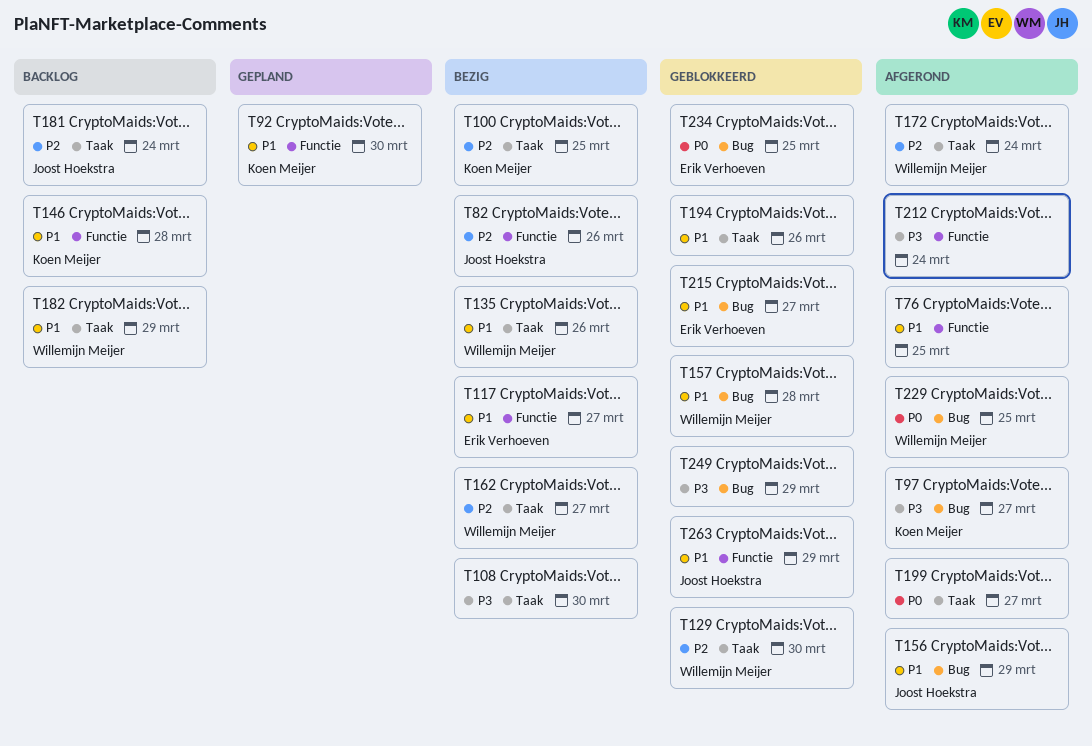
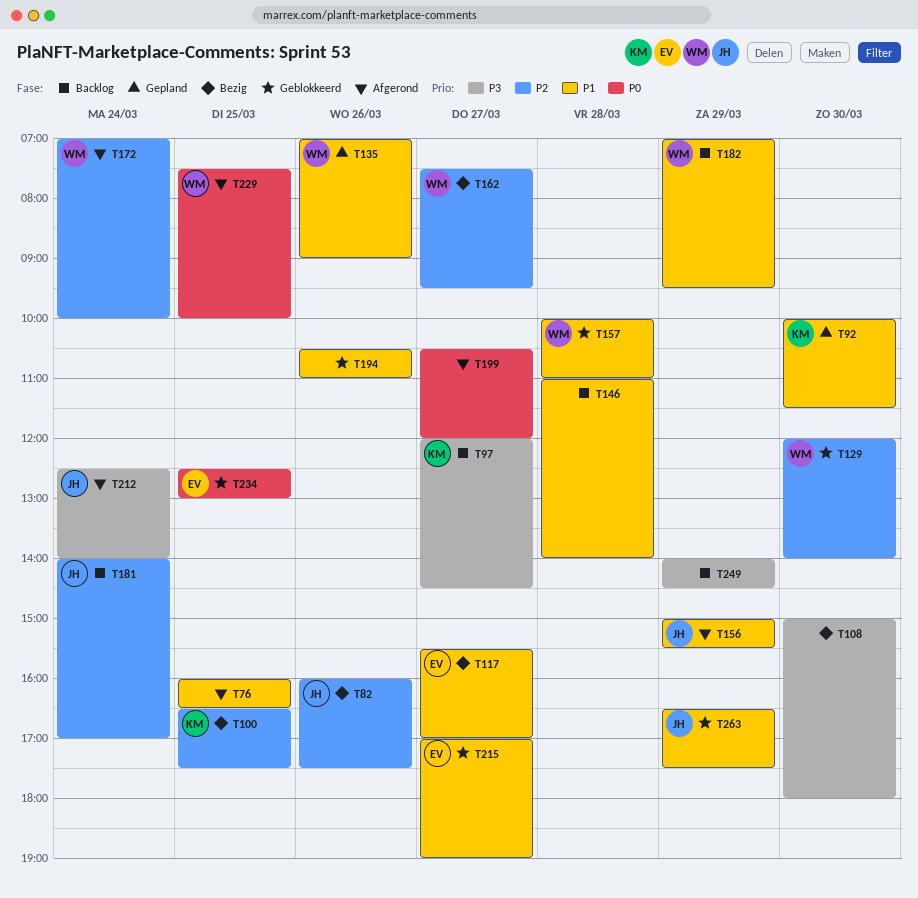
T97, status: Afgerond -> Backlog
T135, status: Bezig -> Gepland
T146, owner: Koen Meijer -> none
T212, owner: none -> Joost Hoekstra
T249, status: Geblokkeerd -> Backlog

